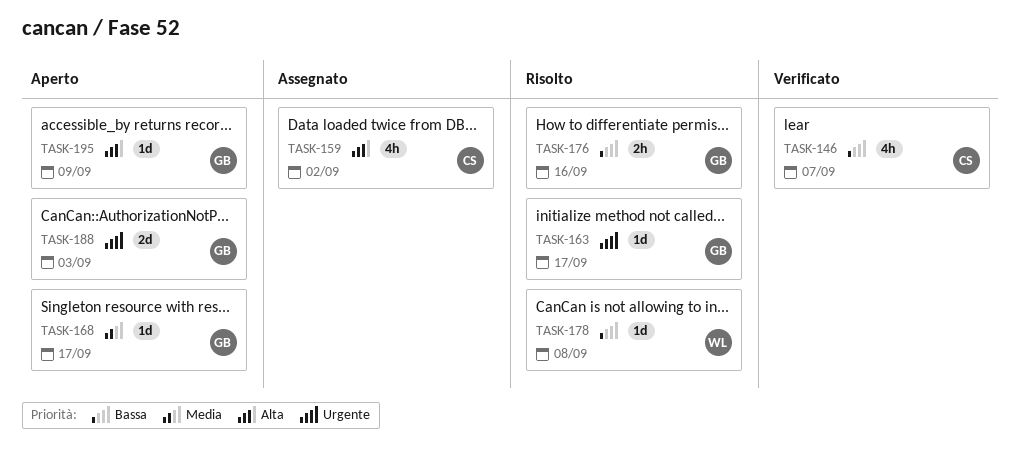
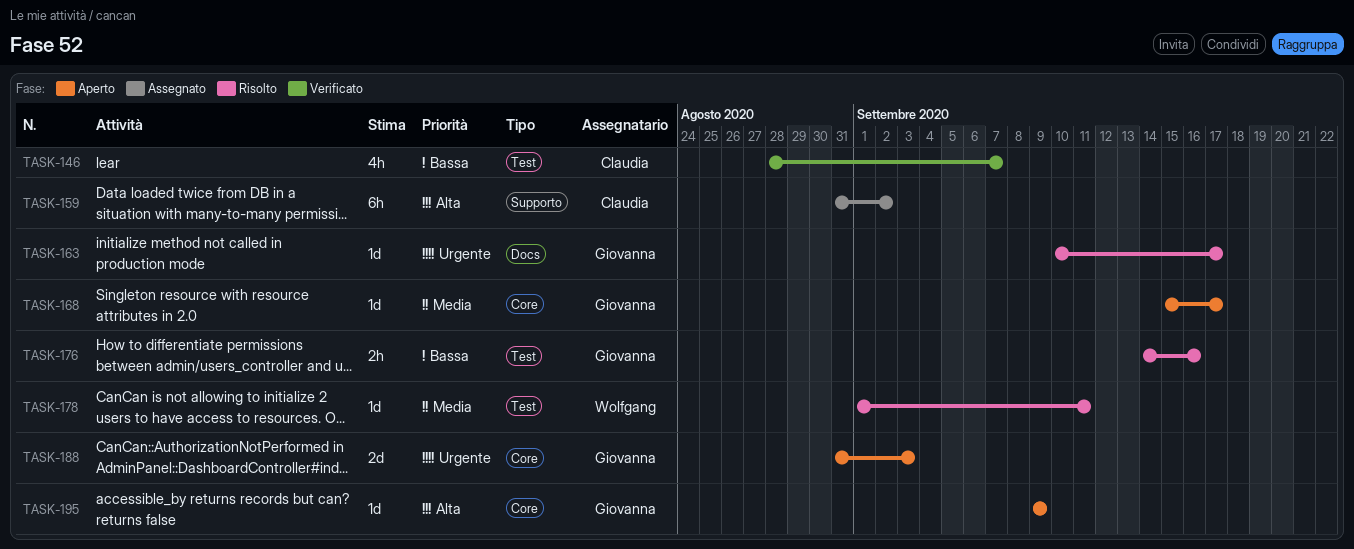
TASK-159, estimate: 4h -> 6h
TASK-178, priority: Bassa -> Media
TASK-178, due: Sep 8 -> Sep 11

